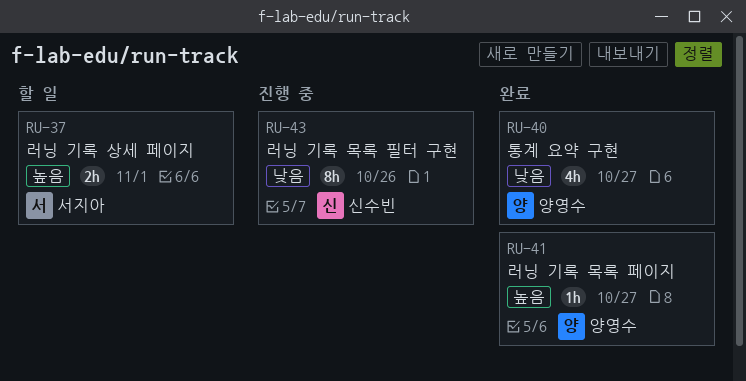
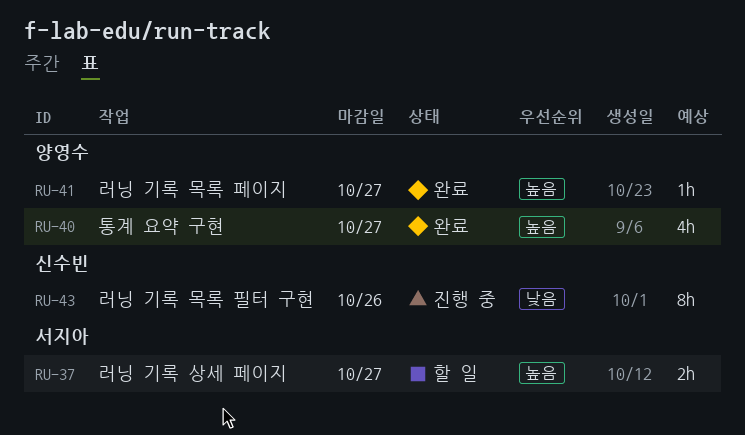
RU-37, due: Nov 1 -> Oct 27
RU-40, priority: 낮음 -> 높음

